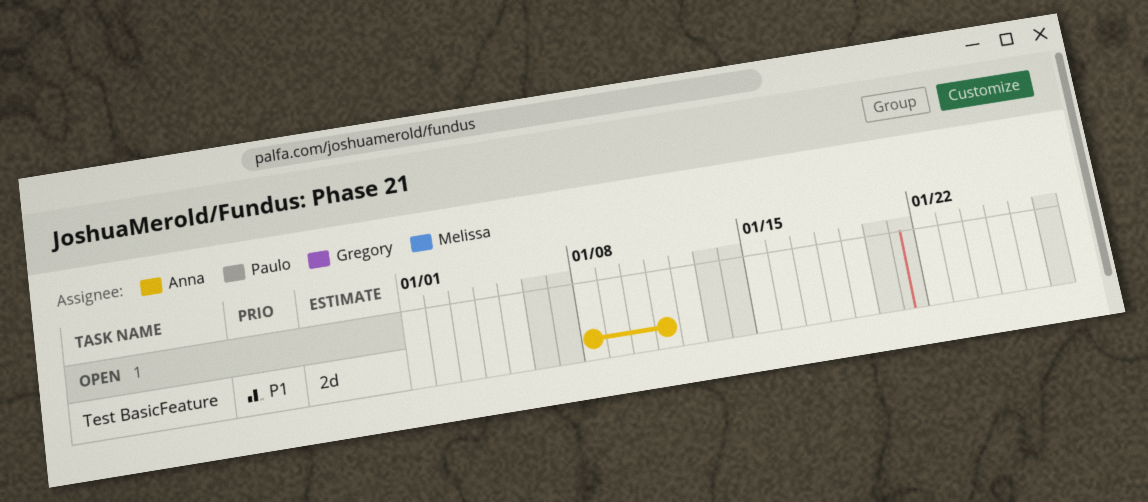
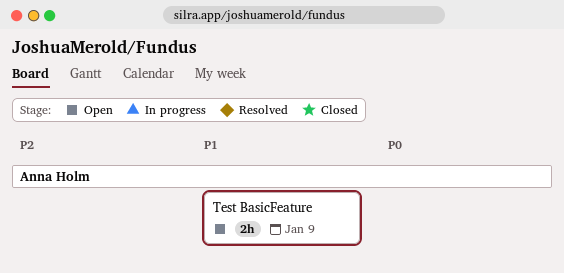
Test BasicFeature, estimate: 2d -> 2h
Test BasicFeature, due: Jan 11 -> Jan 9

